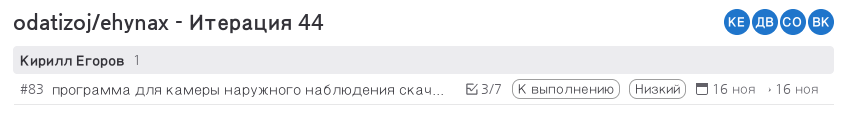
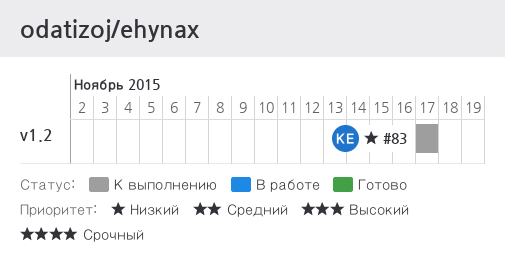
#83, start: Nov 16 -> Nov 17
#83, due: Nov 16 -> Nov 17

